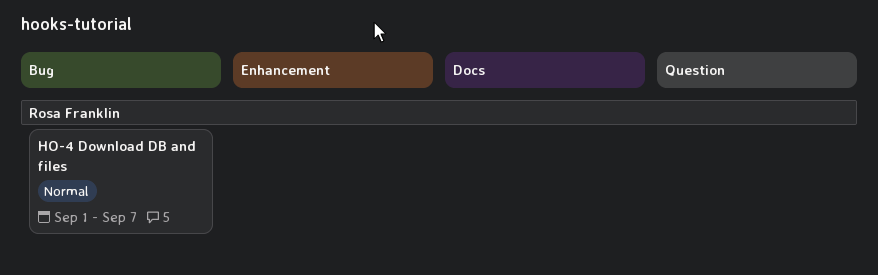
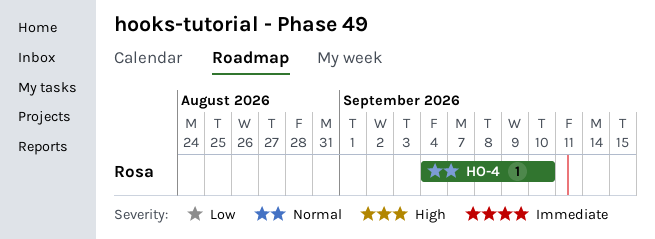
HO-4, start: Sep 1 -> Sep 4
HO-4, due: Sep 7 -> Sep 10

